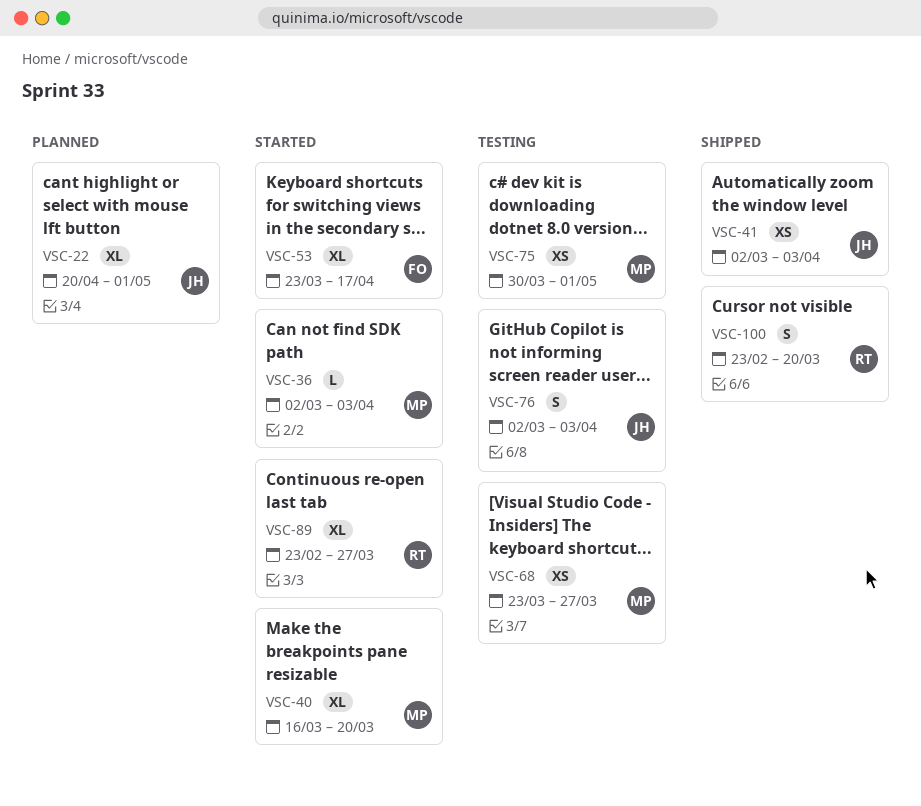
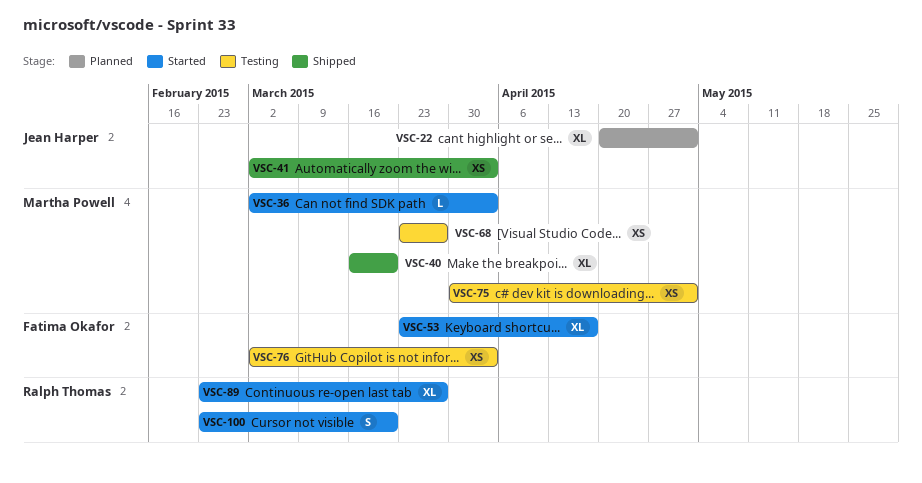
VSC-40, status: Started -> Shipped
VSC-76, owner: Jean Harper -> Fatima Okafor
VSC-76, estimate: S -> XS
VSC-100, status: Shipped -> Started

